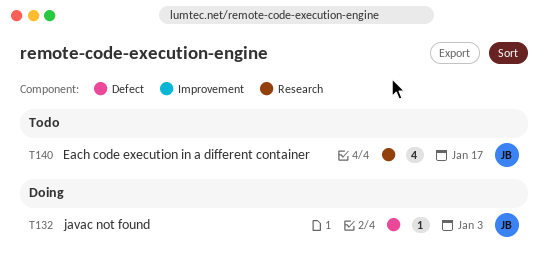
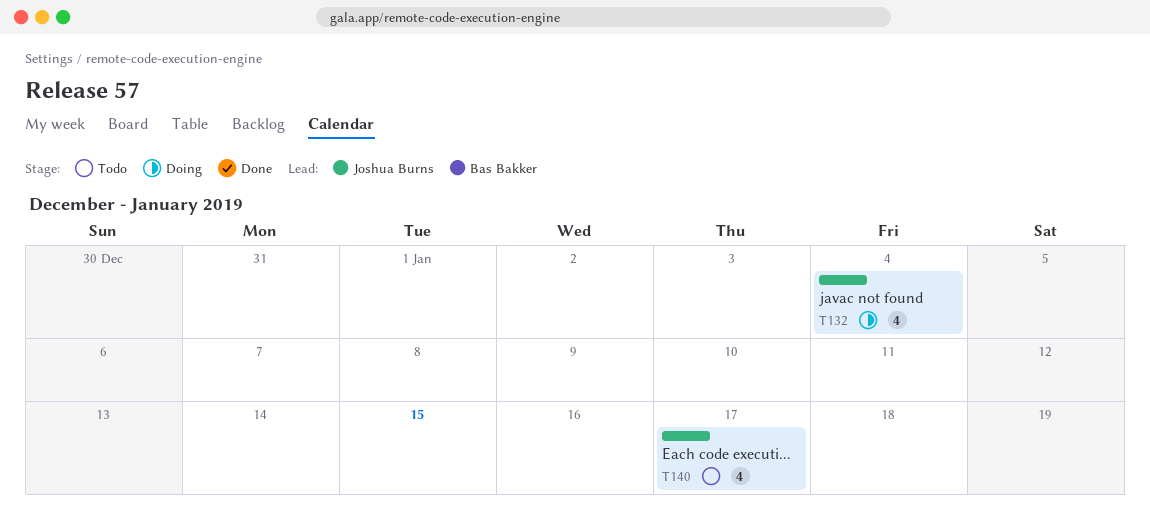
T132, estimate: 1 -> 4
T132, due: Jan 3 -> Jan 4

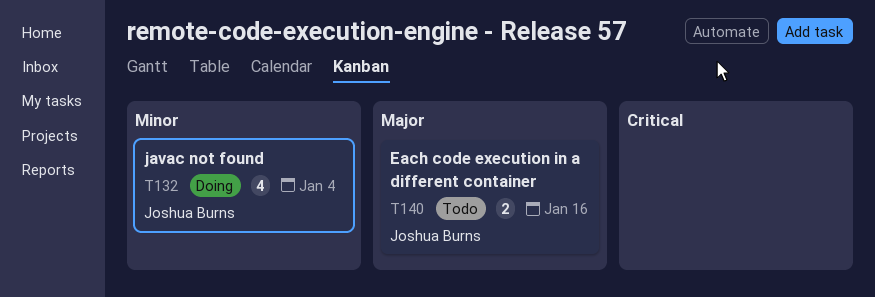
T140, estimate: 4 -> 2
T140, due: Jan 17 -> Jan 16

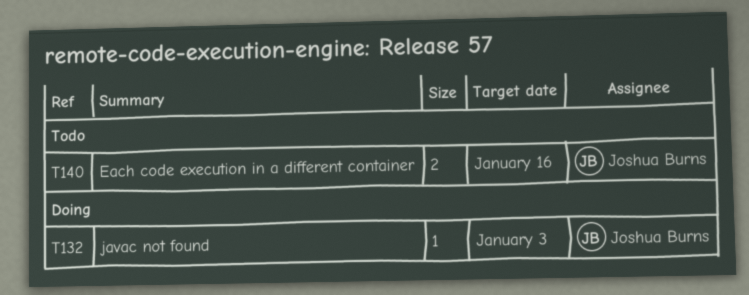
T132, estimate: 4 -> 1
T132, due: Jan 4 -> Jan 3

